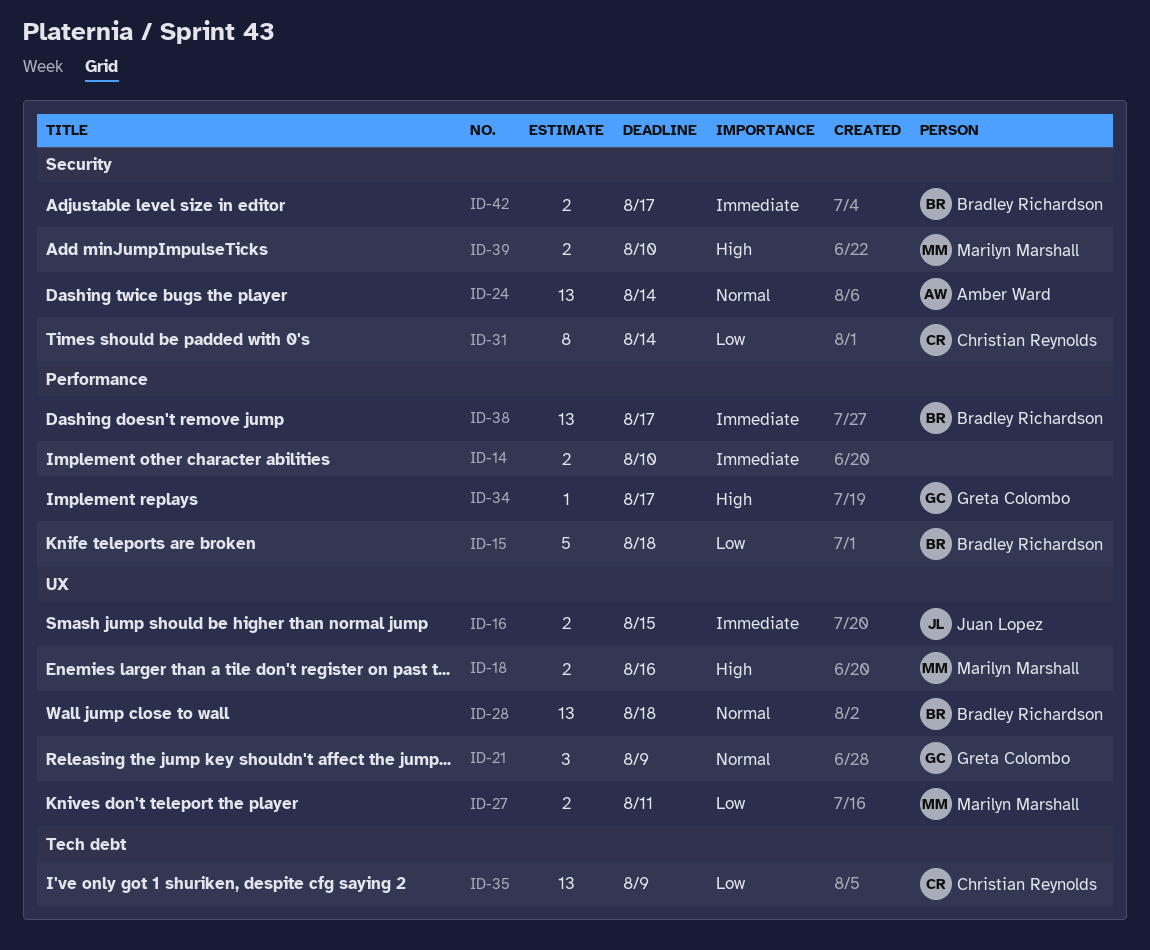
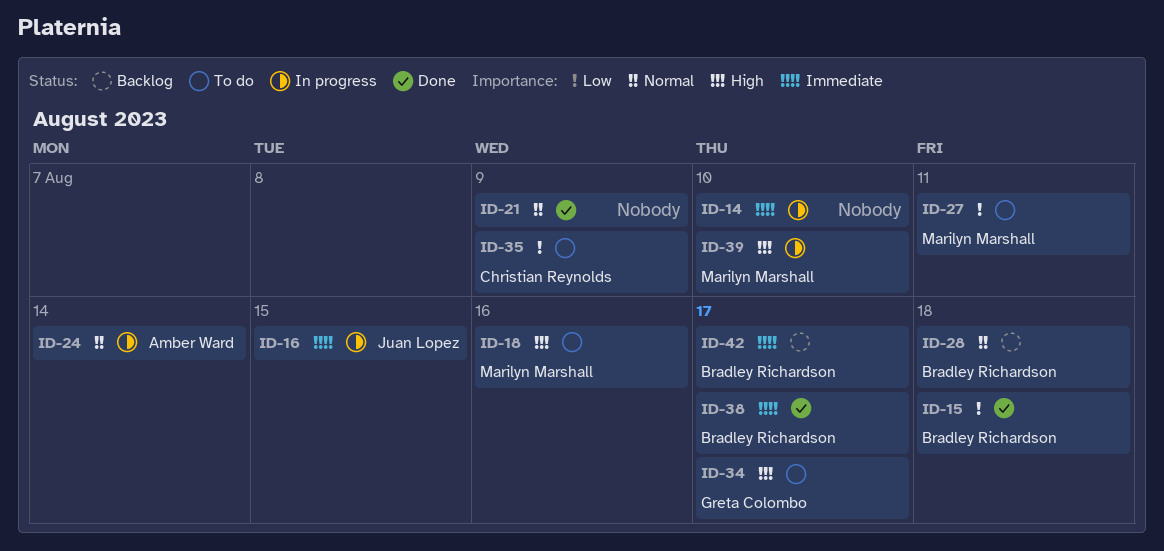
ID-21, owner: Greta Colombo -> none
ID-31: present -> none

